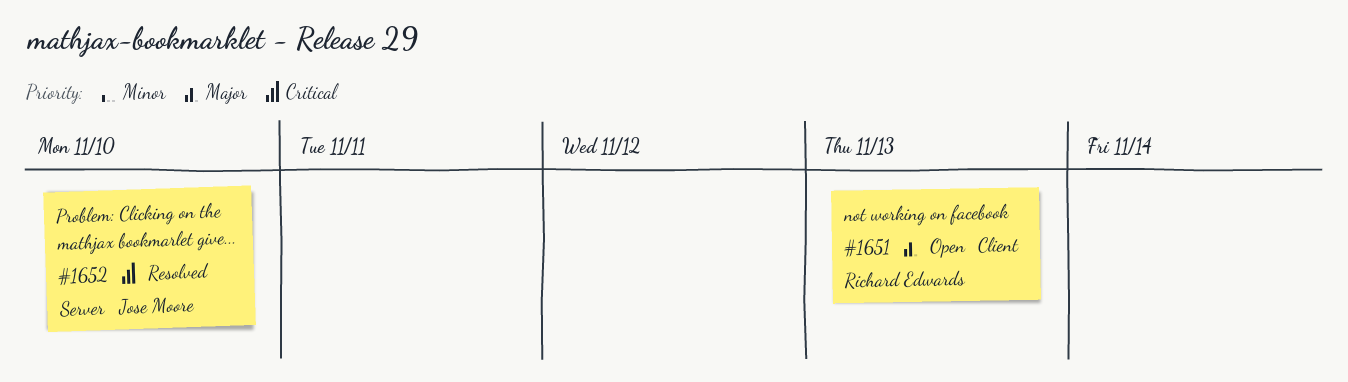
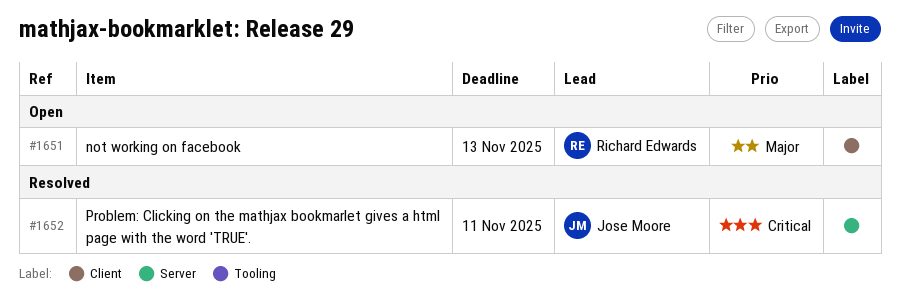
#1652, due: Nov 10 -> Nov 11

